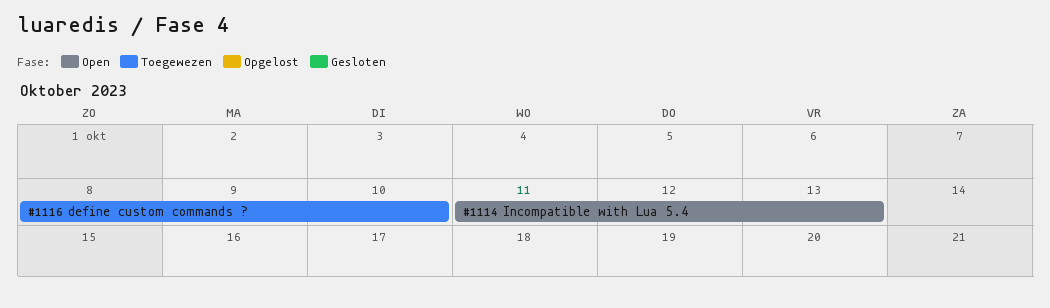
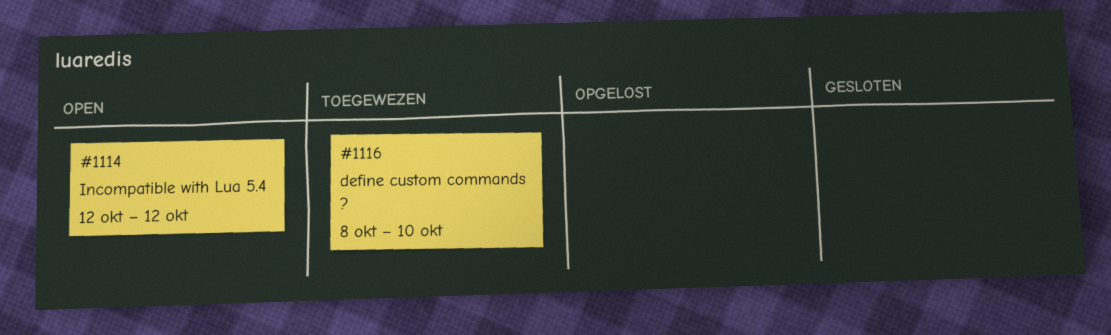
#1114, start: Oct 11 -> Oct 12
#1114, due: Oct 13 -> Oct 12

